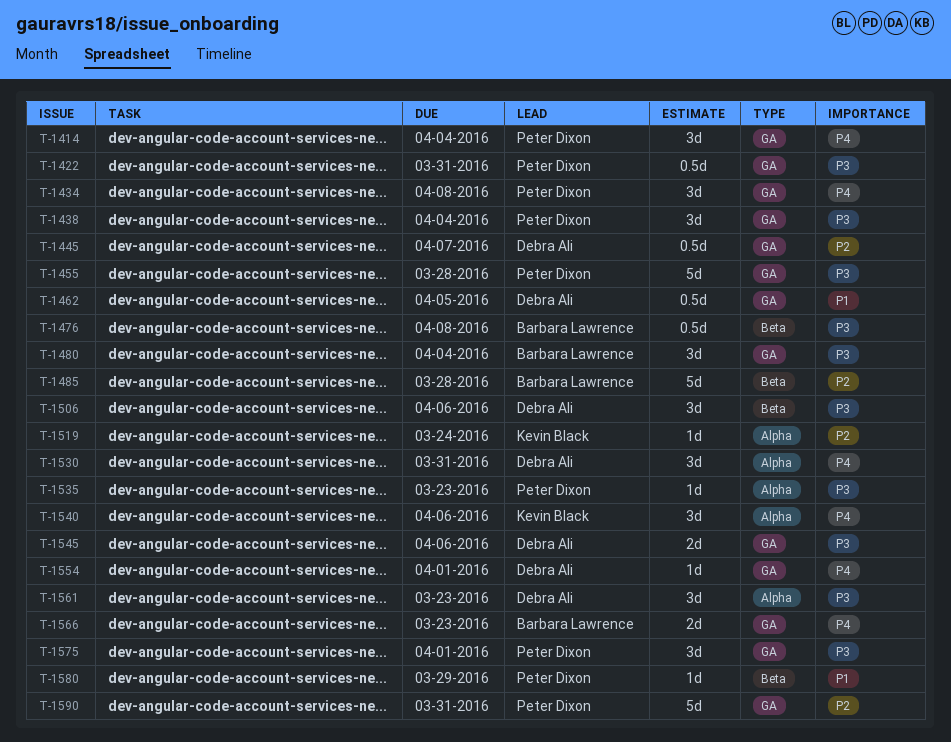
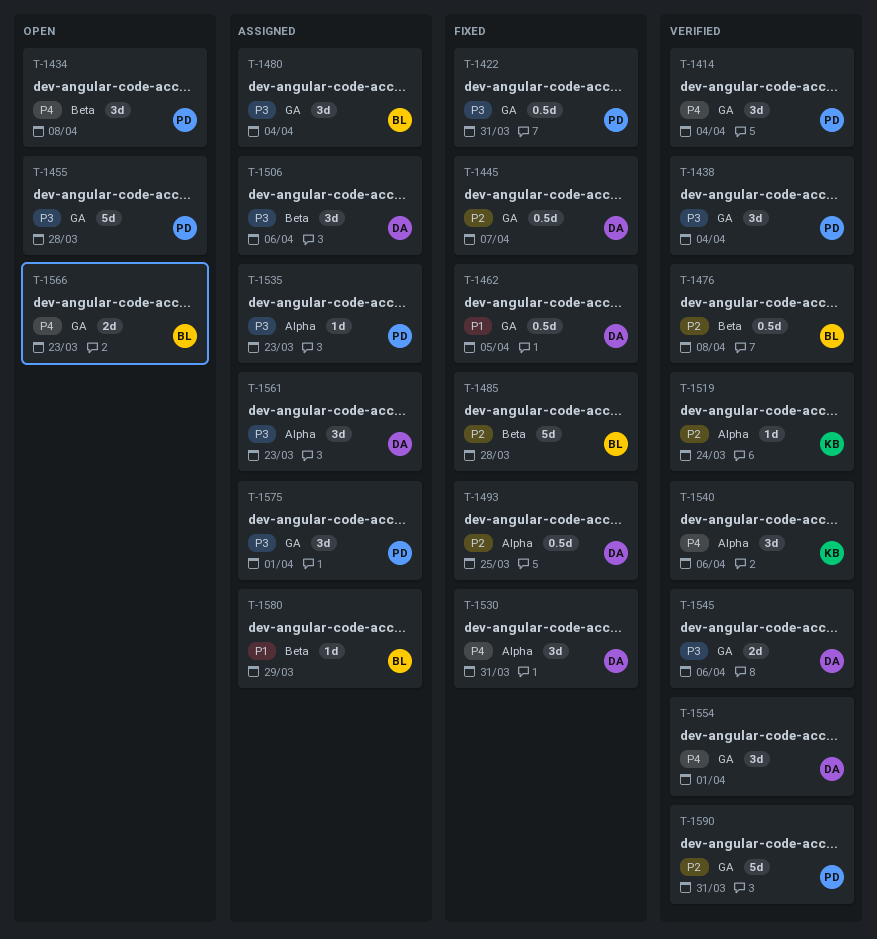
T-1434, label: GA -> Beta
T-1476, priority: P3 -> P2
T-1493: none -> present
T-1554, estimate: 1d -> 3d
T-1580, owner: Peter Dixon -> Barbara Lawrence

